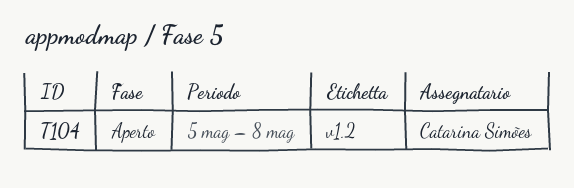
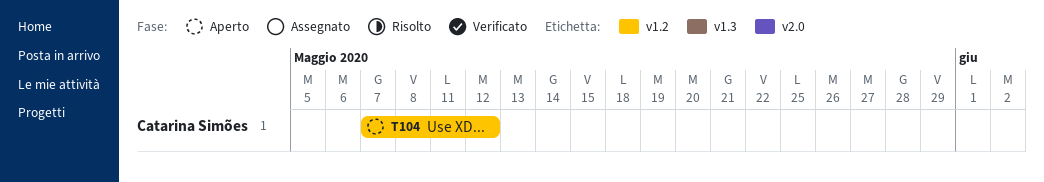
T104, start: May 5 -> May 7
T104, due: May 8 -> May 12

